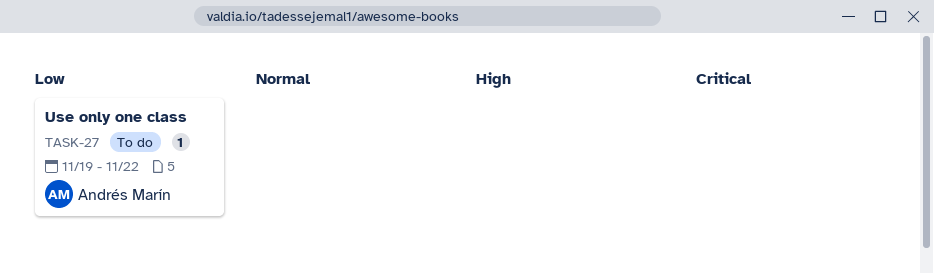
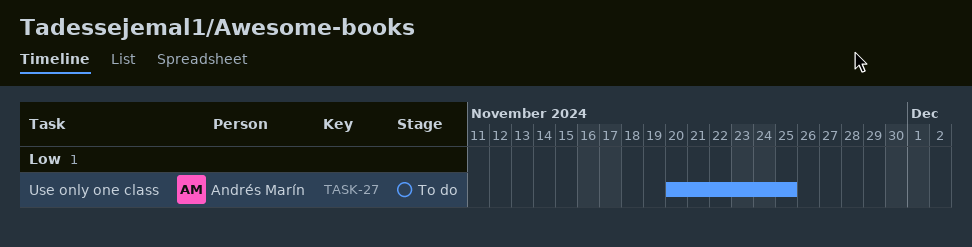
TASK-27, start: Nov 19 -> Nov 20
TASK-27, due: Nov 22 -> Nov 25

